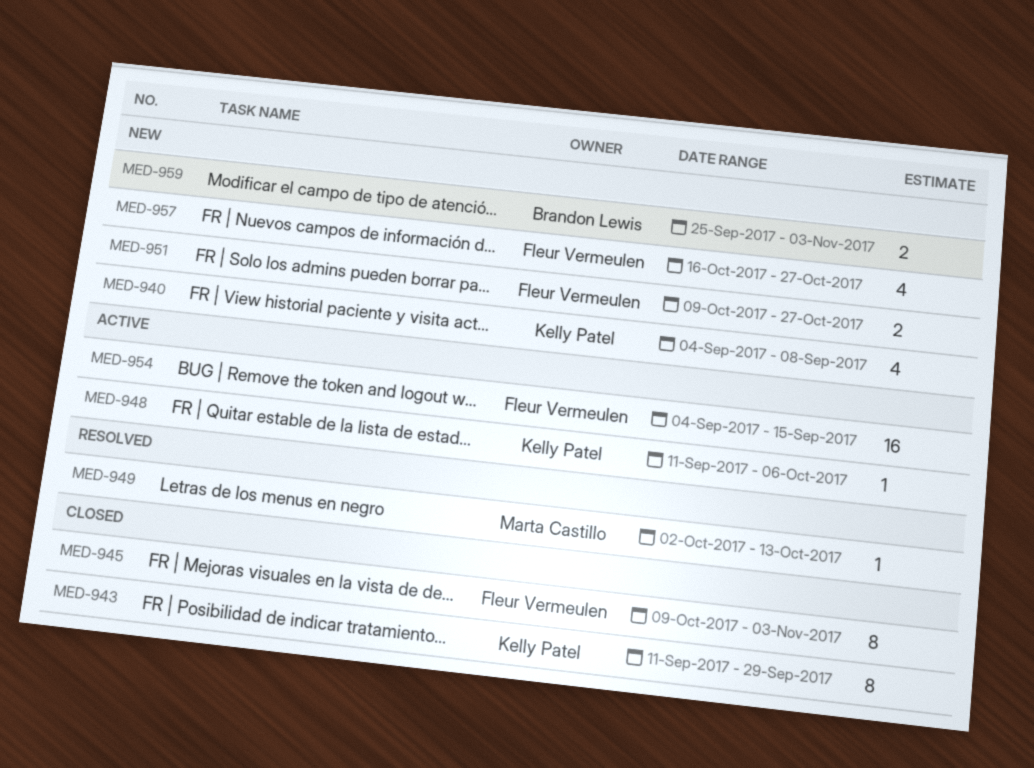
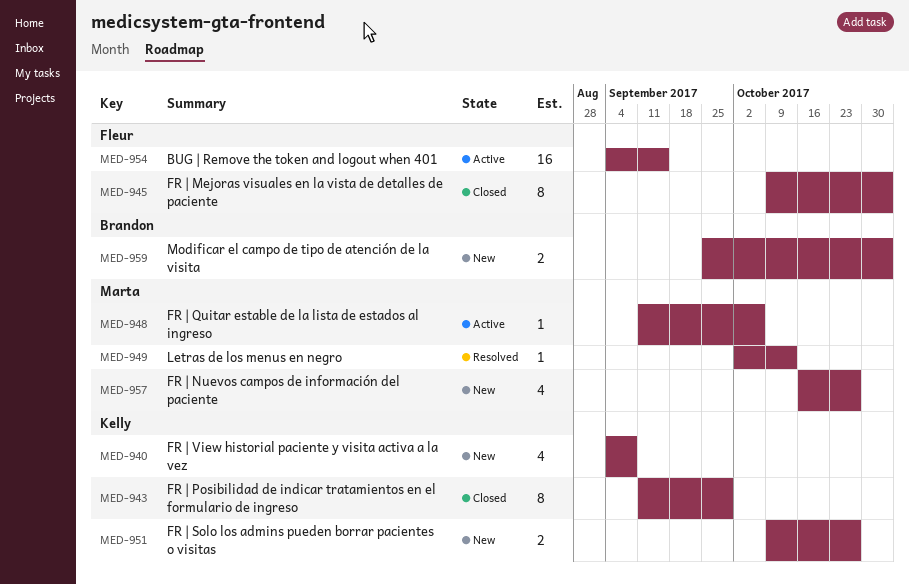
MED-948, owner: Kelly Patel -> Marta Castillo
MED-951, owner: Fleur Vermeulen -> Kelly Patel
MED-957, owner: Fleur Vermeulen -> Marta Castillo

